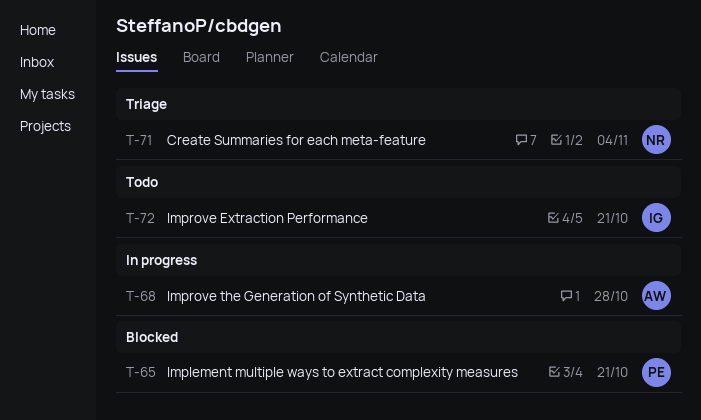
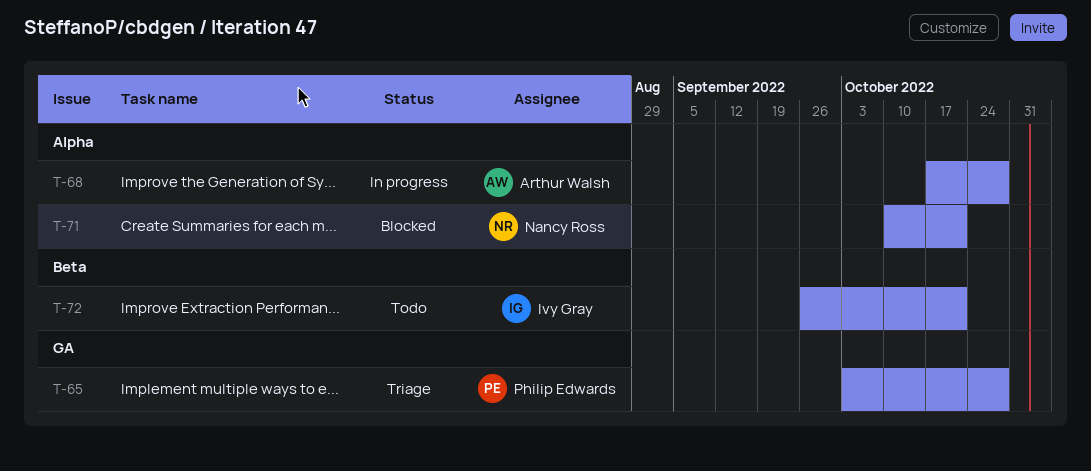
T-65, status: Blocked -> Triage
T-65, due: Oct 21 -> Oct 28
T-71, status: Triage -> Blocked
T-71, due: Nov 4 -> Oct 21

